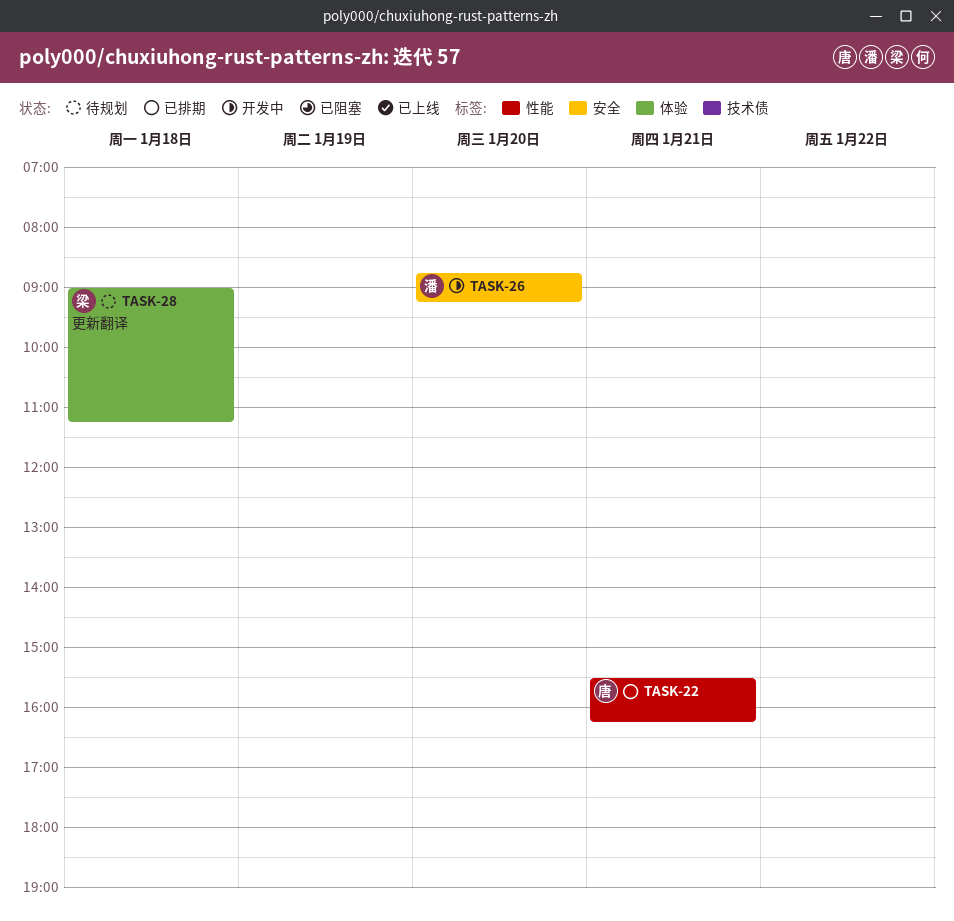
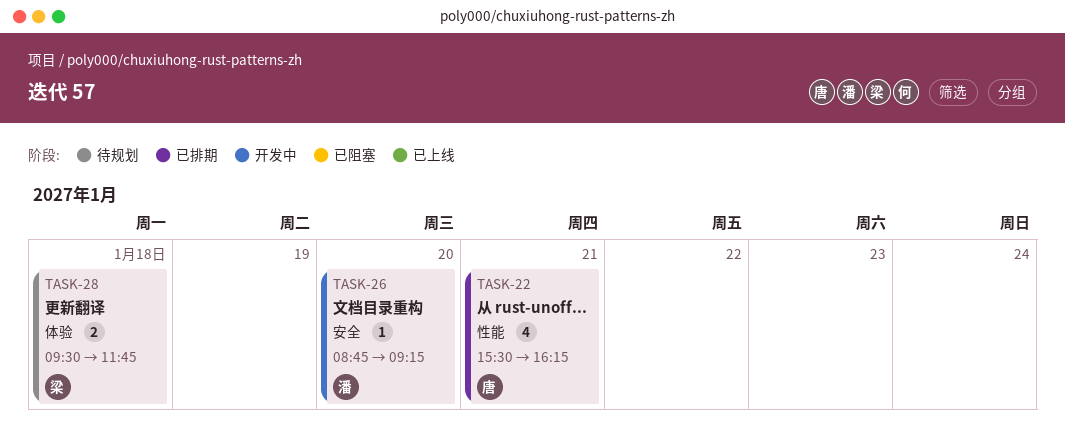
TASK-28, begins: 09:00 -> 09:30
TASK-28, ends: 11:15 -> 11:45

